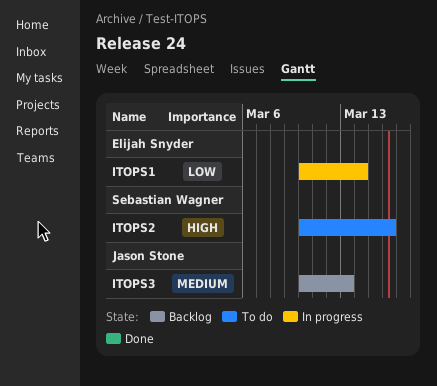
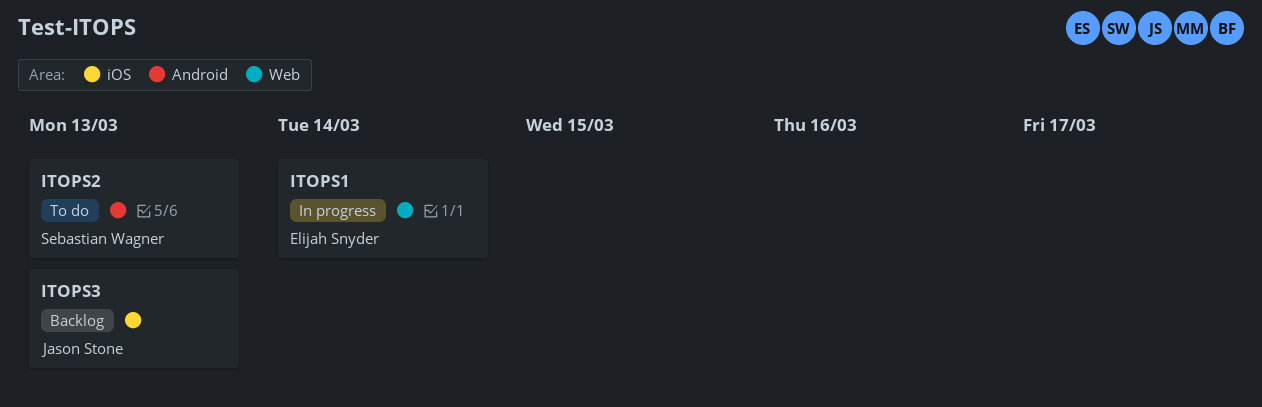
ITOPS2, due: Mar 16 -> Mar 13

